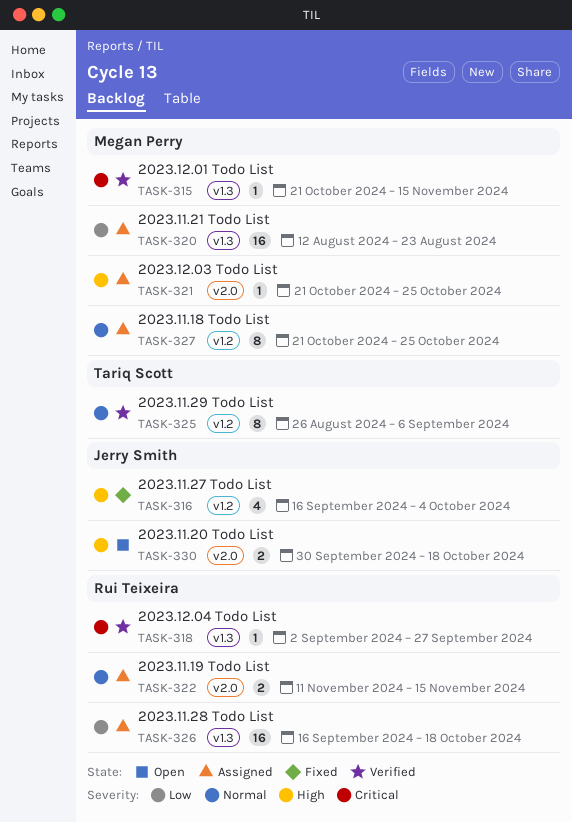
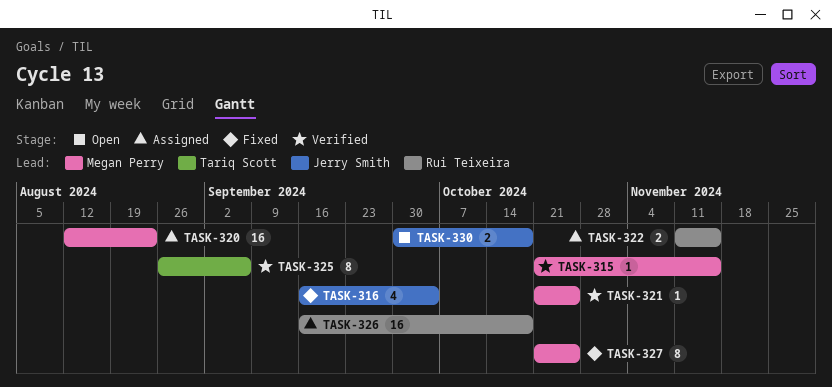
TASK-318: present -> none
TASK-321, status: Assigned -> Verified
TASK-327, status: Assigned -> Fixed

